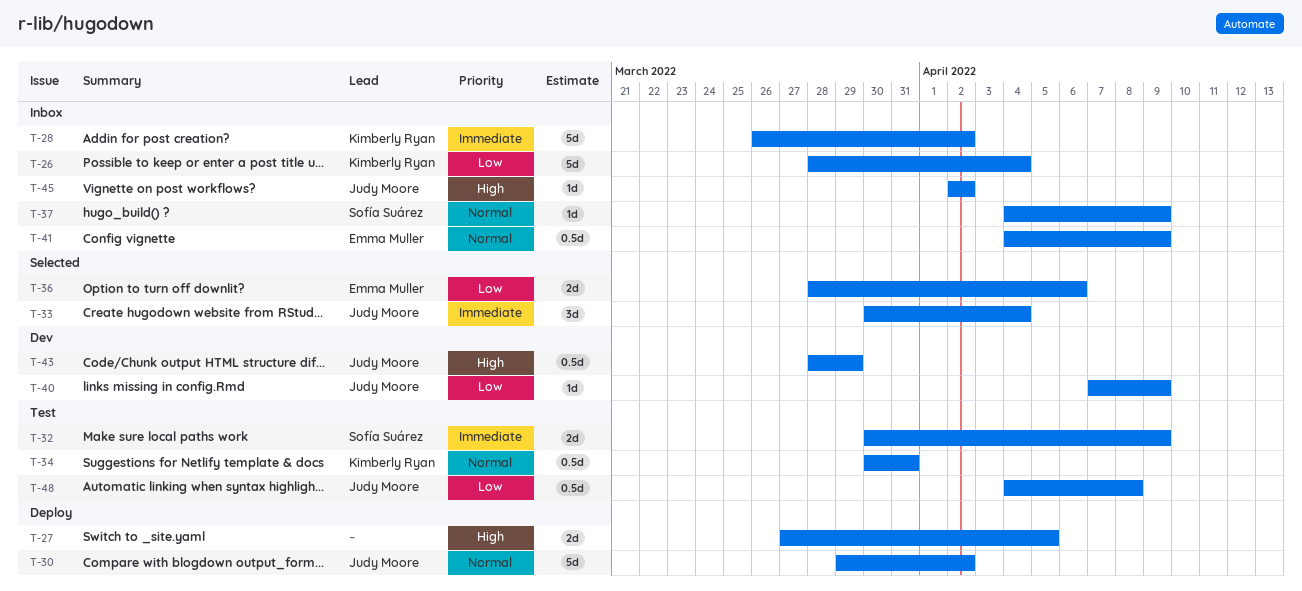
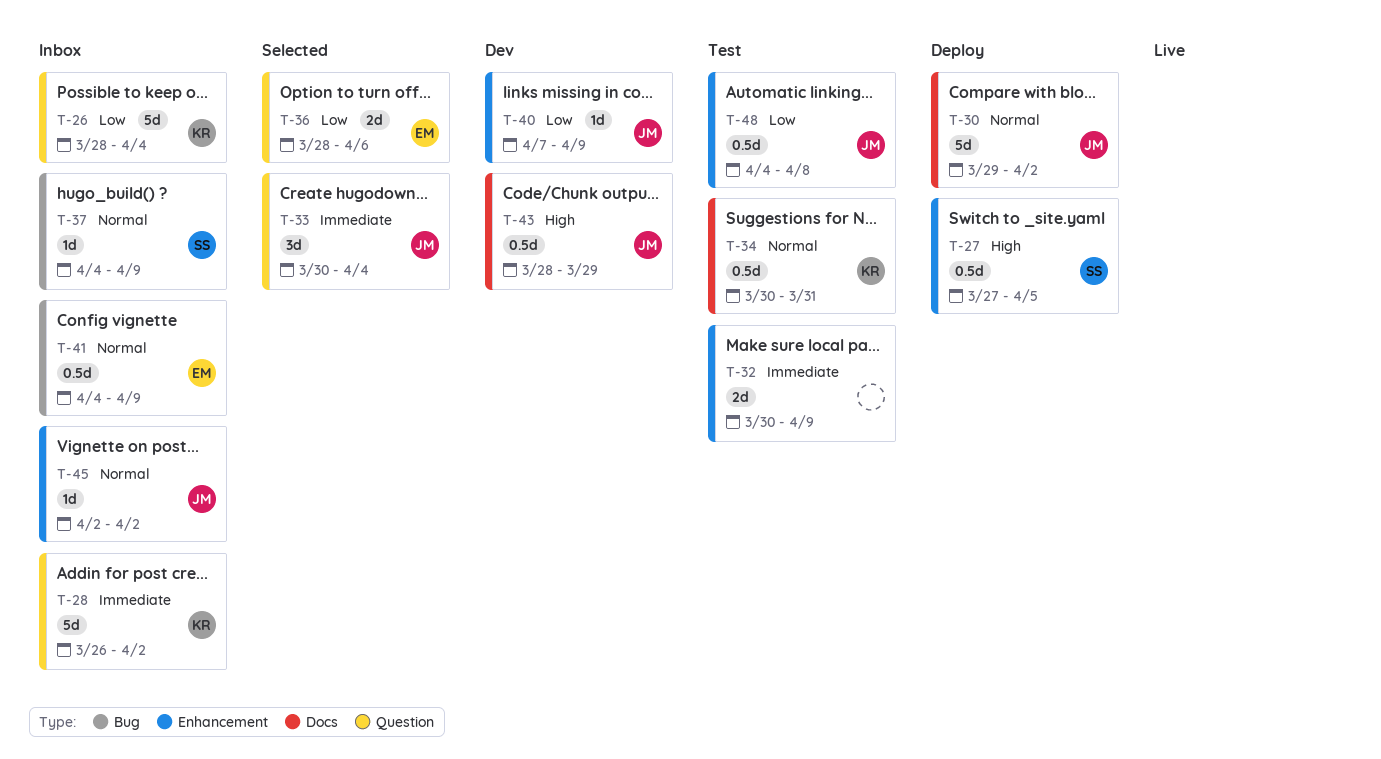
T-27, owner: none -> Sofía Suárez
T-27, estimate: 2d -> 0.5d
T-32, owner: Sofía Suárez -> none
T-45, priority: High -> Normal

